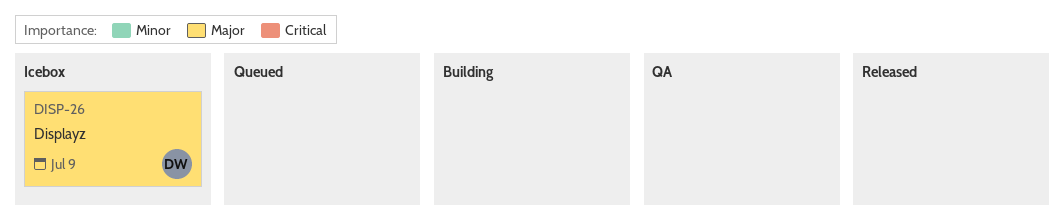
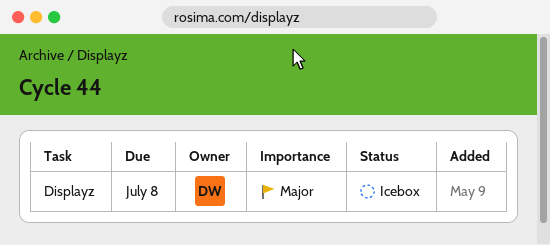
Displayz, due: Jul 9 -> Jul 8

